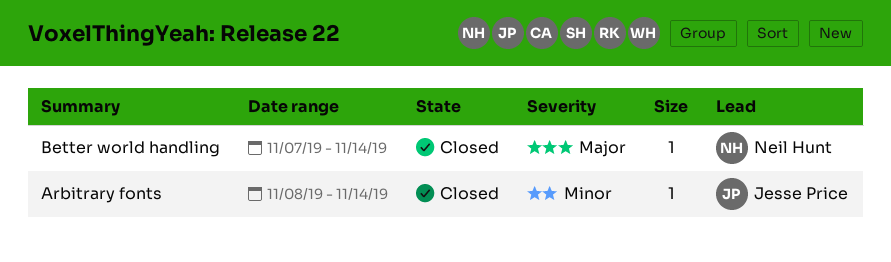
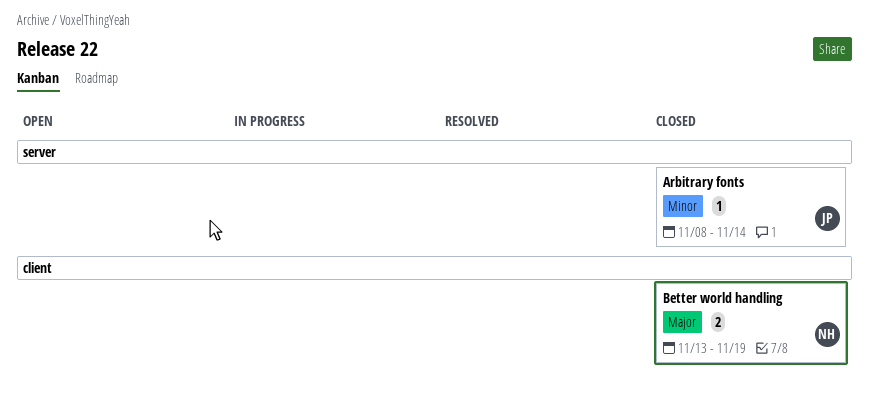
Better world handling, estimate: 1 -> 2
Better world handling, start: Nov 7 -> Nov 13
Better world handling, due: Nov 14 -> Nov 19

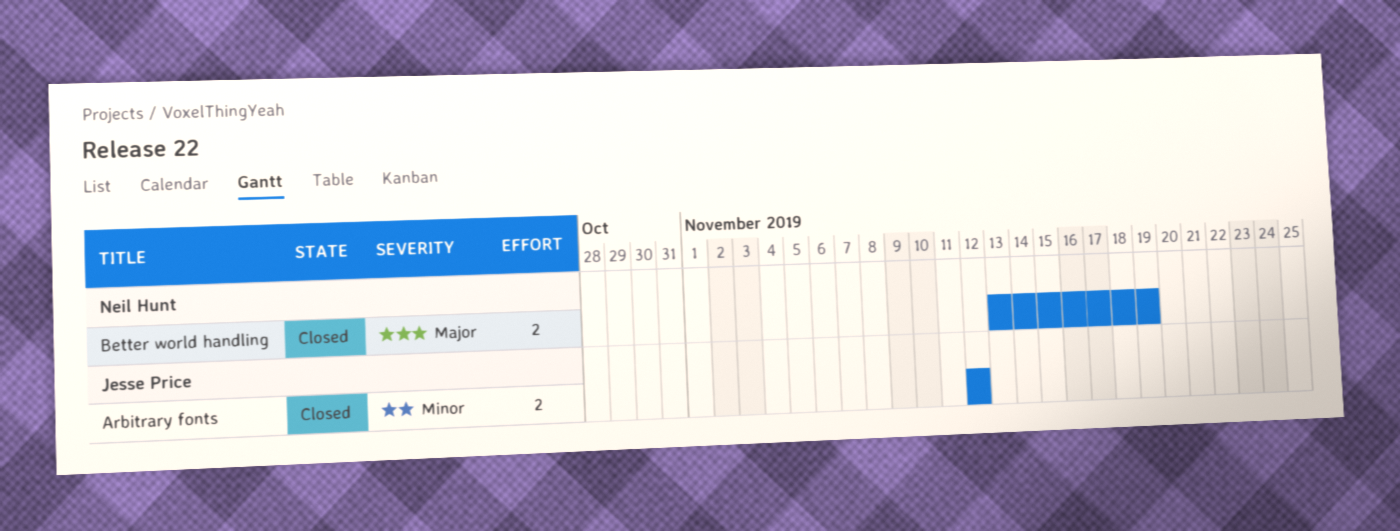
Arbitrary fonts, estimate: 1 -> 2
Arbitrary fonts, start: Nov 8 -> Nov 12
Arbitrary fonts, due: Nov 14 -> Nov 12

